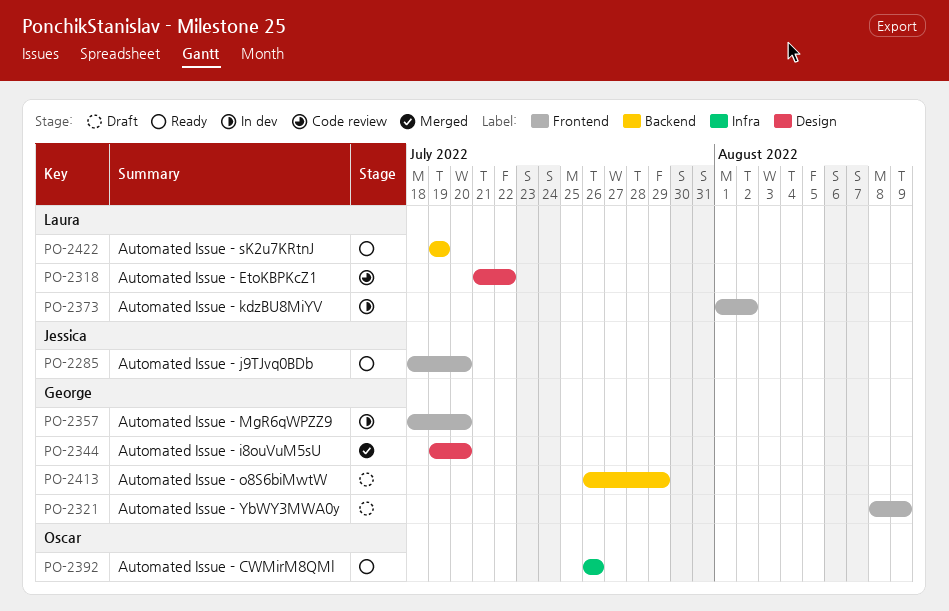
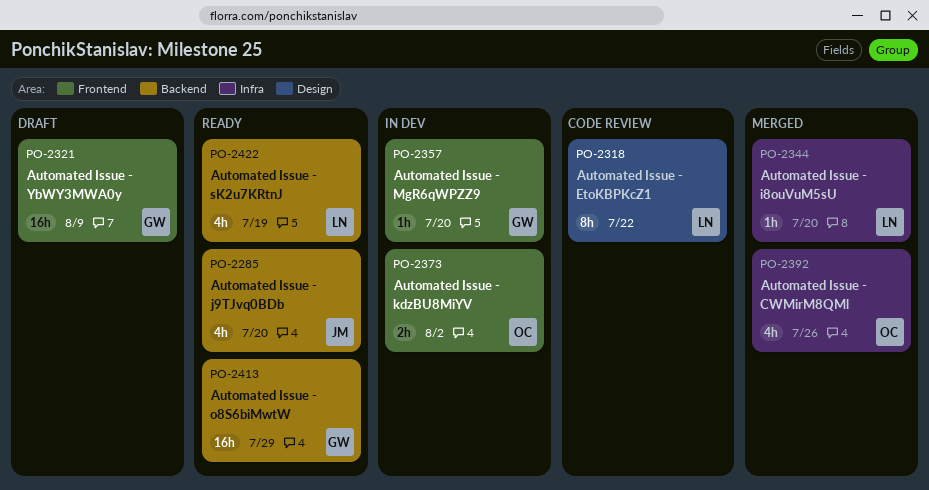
PO-2285, label: Frontend -> Backend
PO-2344, owner: George -> Laura
PO-2344, label: Design -> Infra
PO-2373, owner: Laura -> Oscar
PO-2392, status: Ready -> Merged
PO-2413, status: Draft -> Ready

